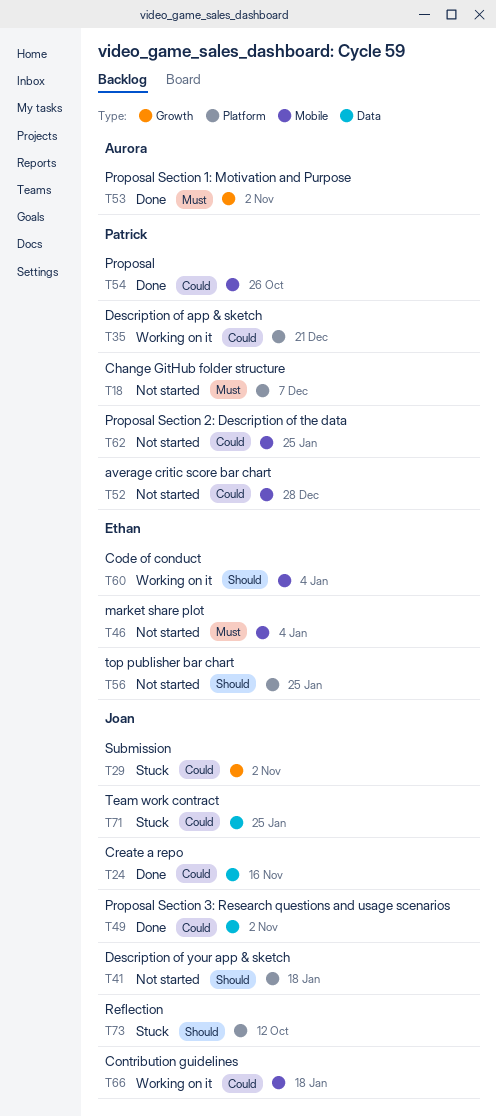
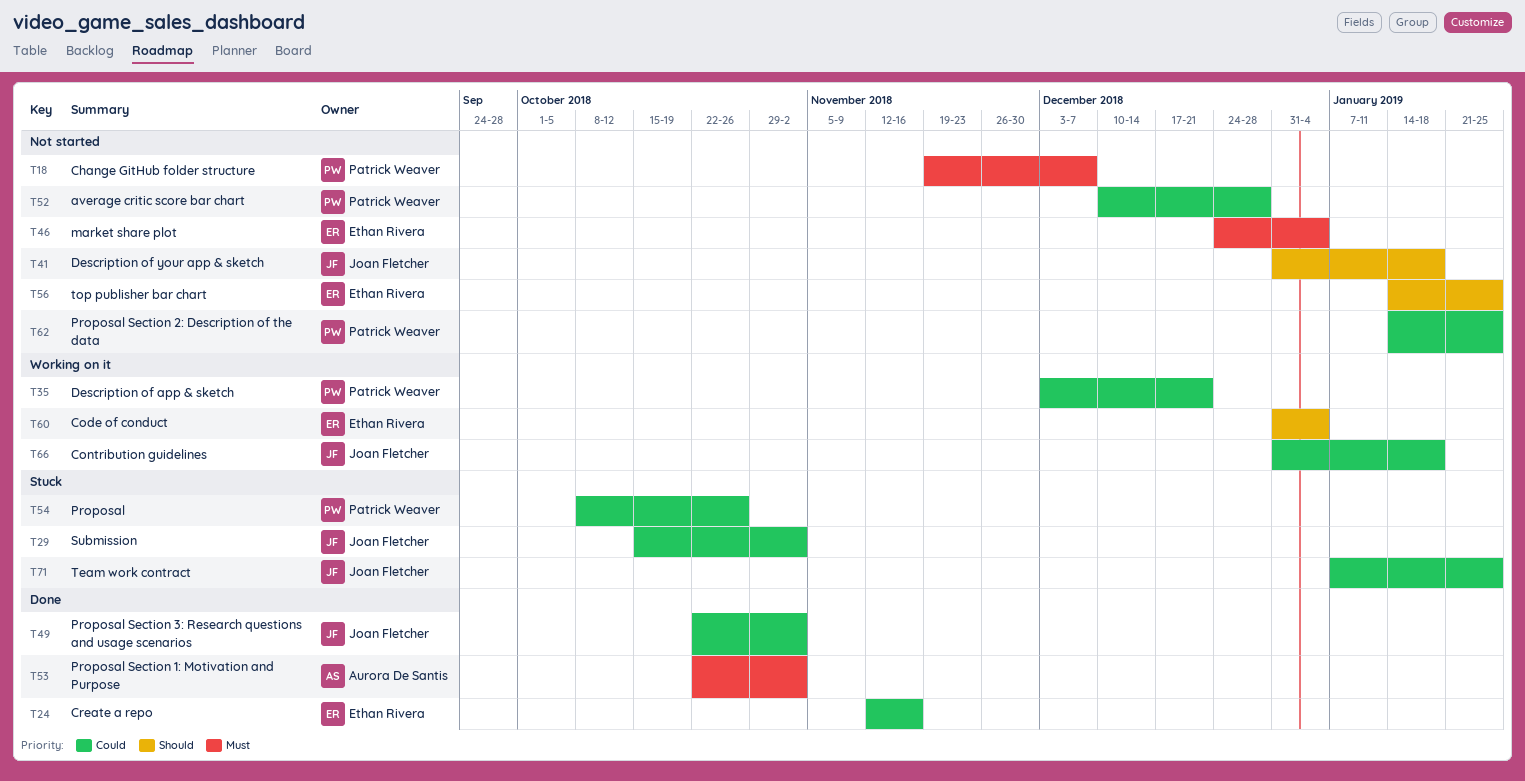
T24, owner: Joan Fletcher -> Ethan Rivera
T54, status: Done -> Stuck
T73: present -> none

